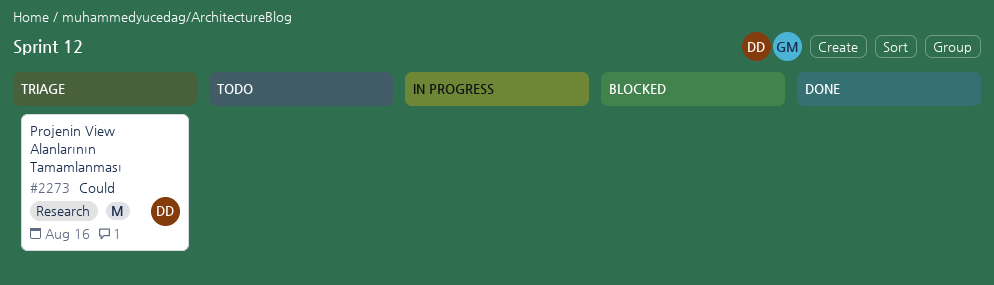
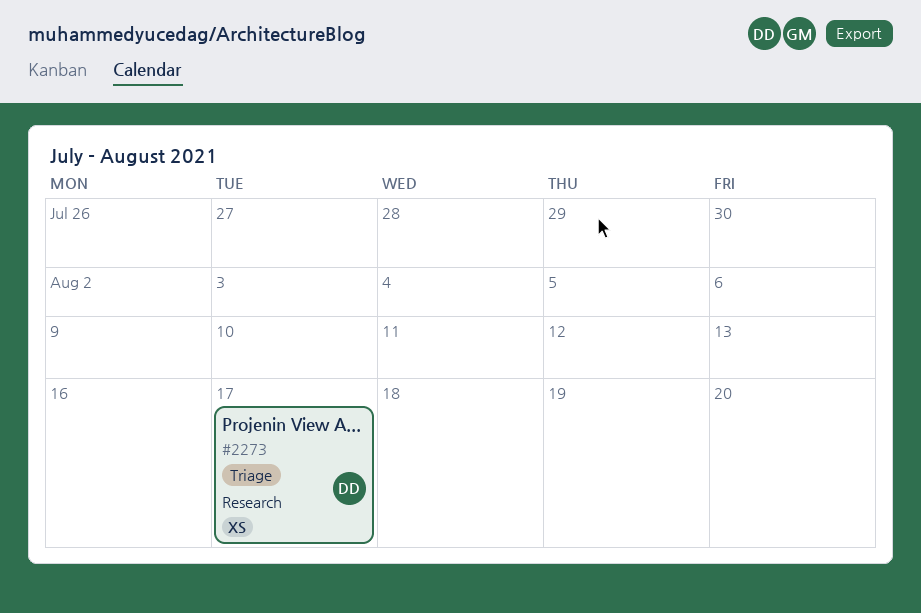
#2273, estimate: M -> XS
#2273, due: Aug 16 -> Aug 17

